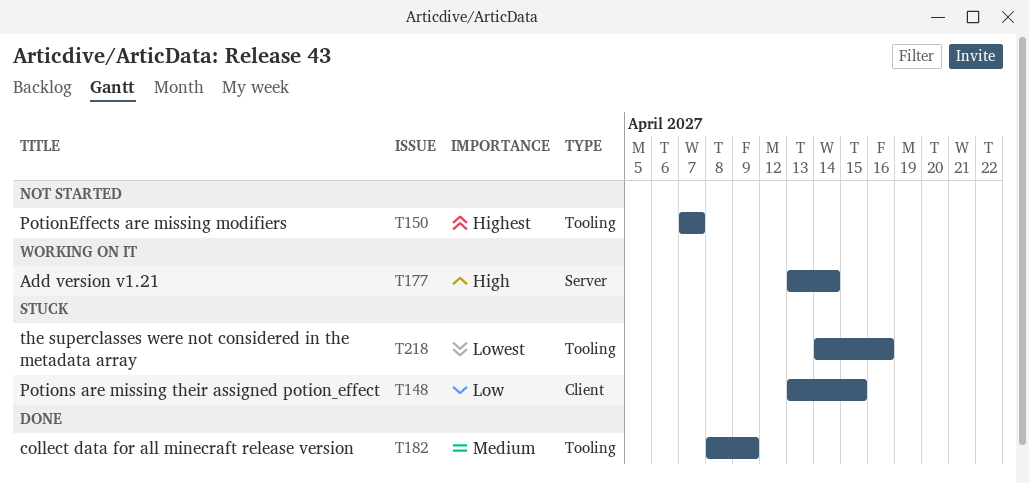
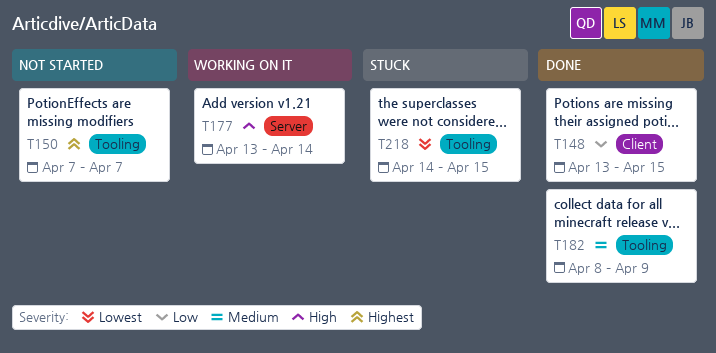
T148, status: Stuck -> Done
T218, due: Apr 16 -> Apr 15

